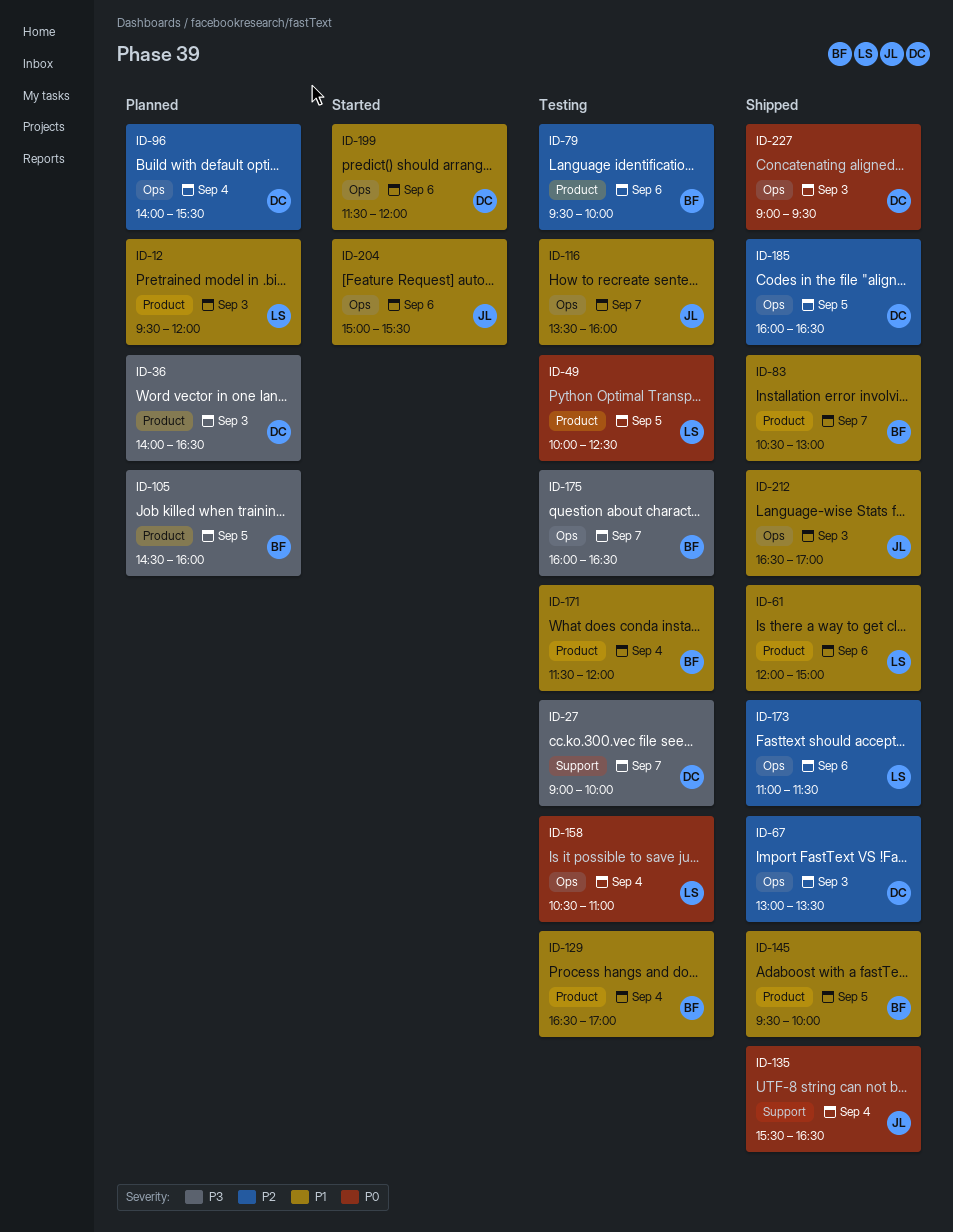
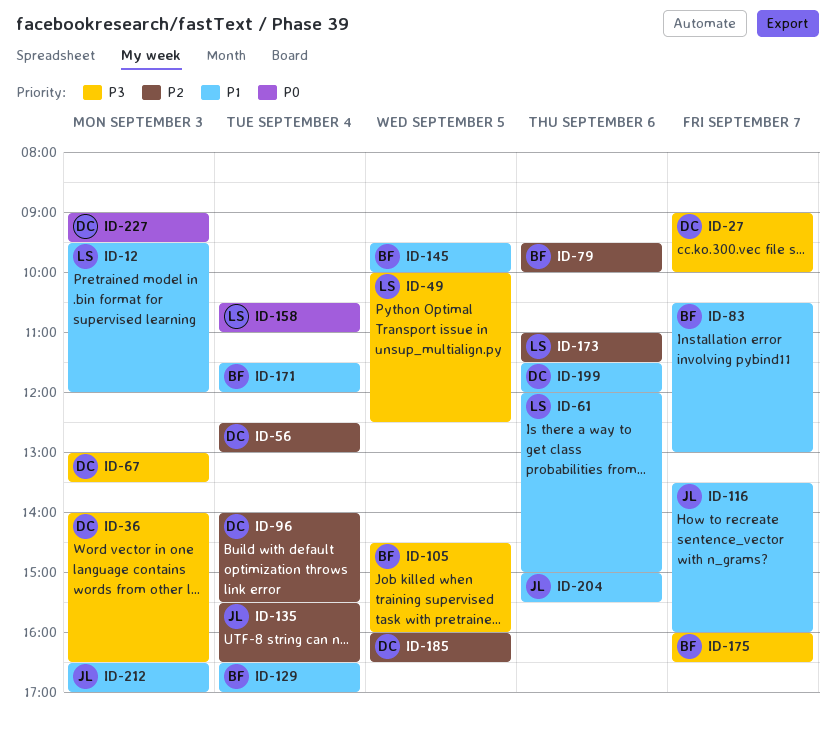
ID-49, priority: P0 -> P3
ID-56: none -> present
ID-67, priority: P2 -> P3
ID-135, priority: P0 -> P2

